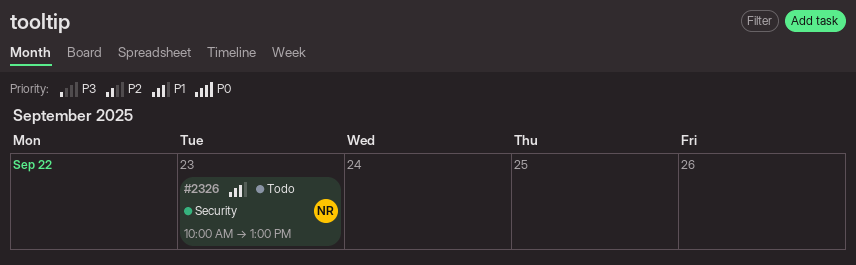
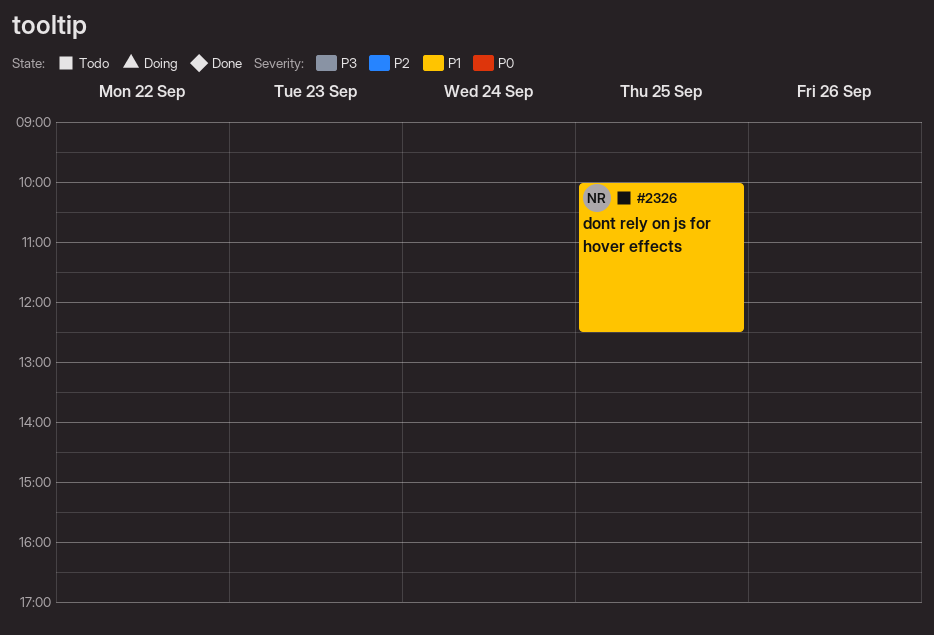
#2326, day: Sep 23 -> Sep 25
#2326, ends: 13:00 -> 12:30

